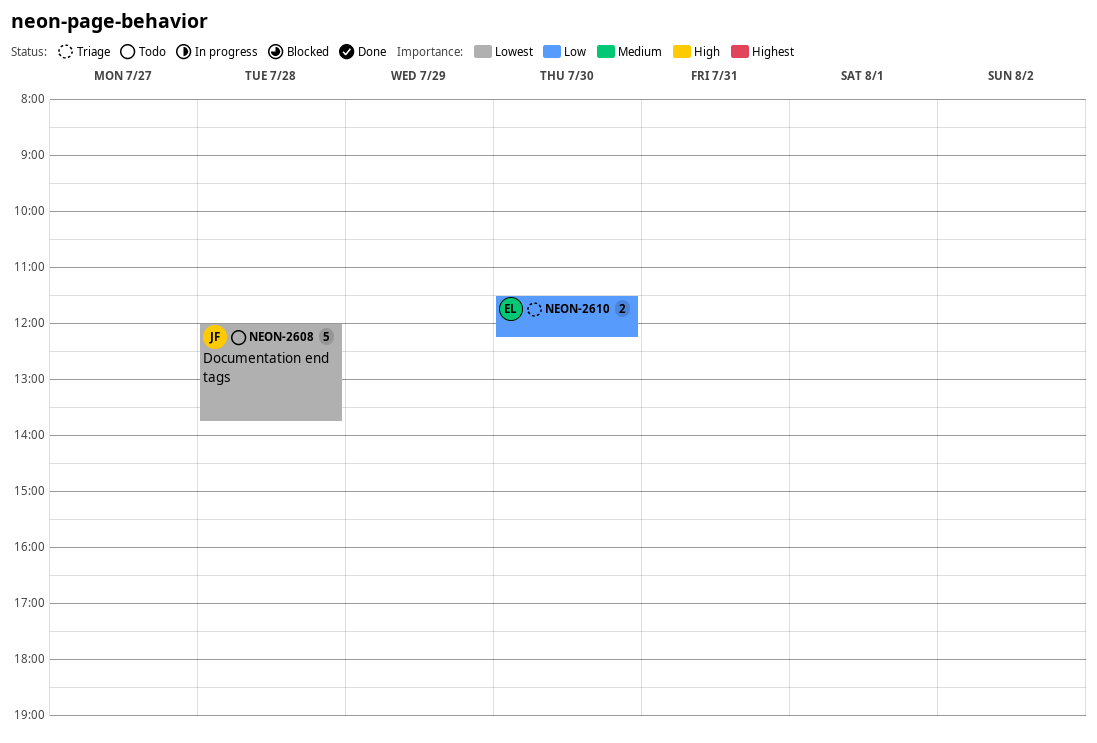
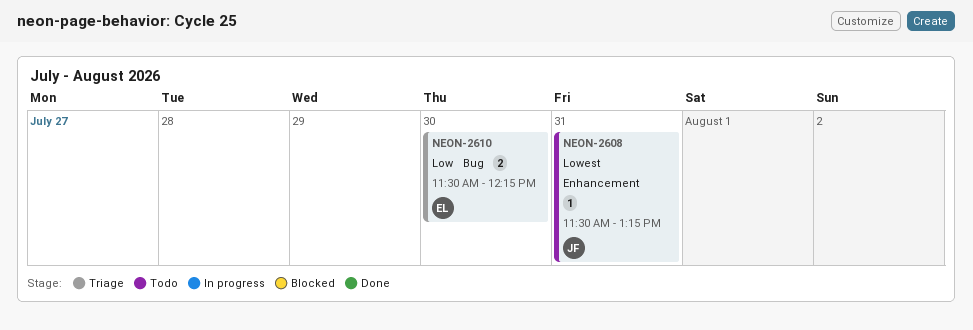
NEON-2608, estimate: 5 -> 1
NEON-2608, day: Jul 28 -> Jul 31
NEON-2608, begins: 12:00 -> 11:30
NEON-2608, ends: 13:45 -> 13:15

